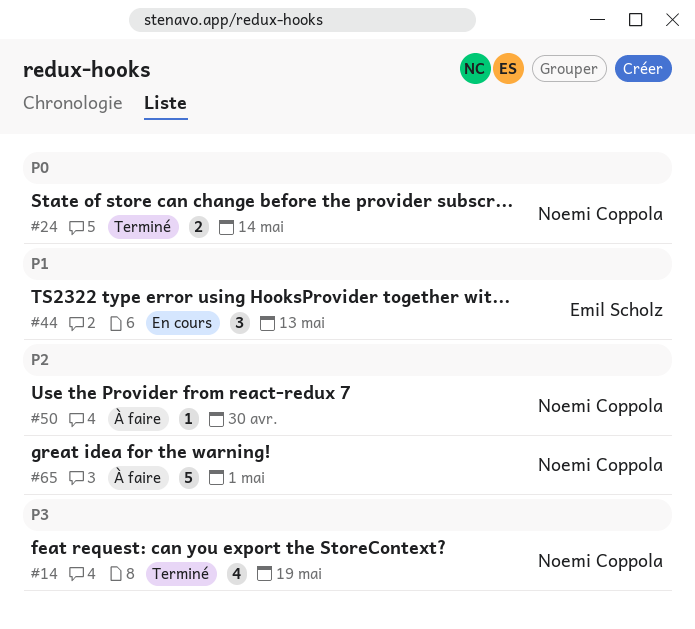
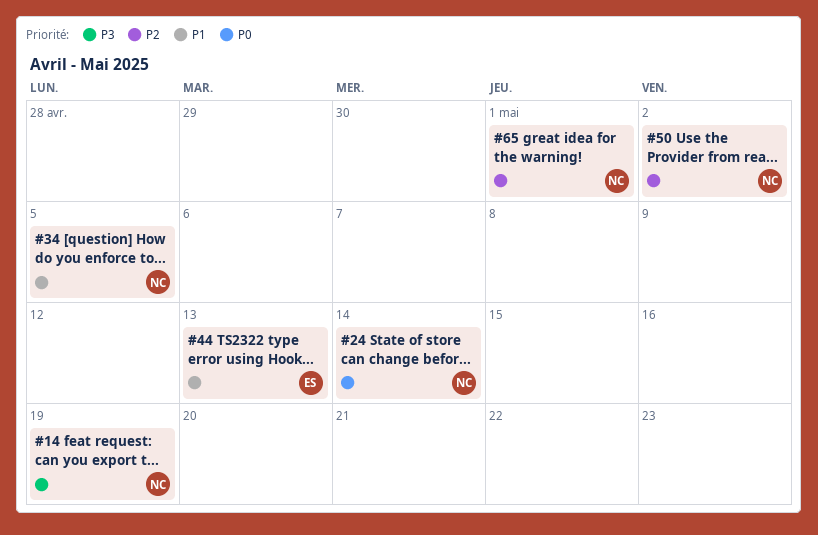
#34: none -> present
#50, due: Apr 30 -> May 2

